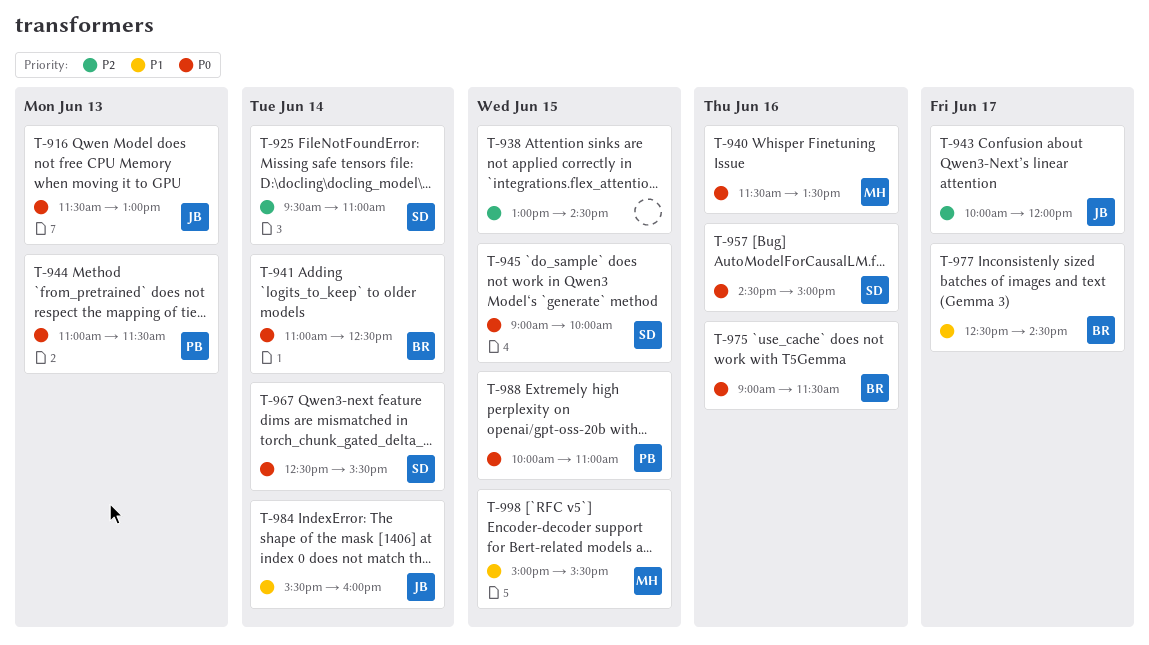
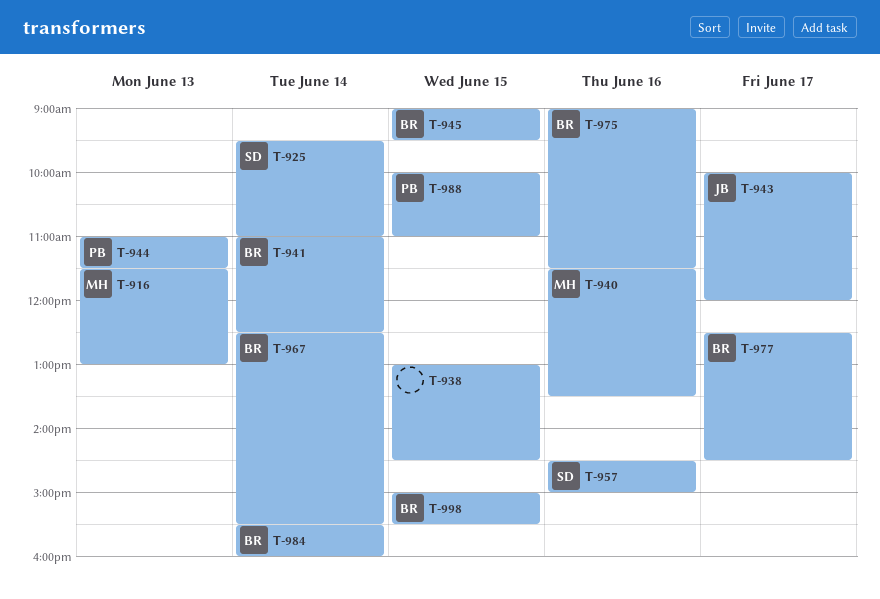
T-916, owner: JB -> MH
T-945, owner: SD -> BR
T-945, ends: 10:00 -> 09:30
T-967, owner: SD -> BR
T-984, owner: JB -> BR
T-998, owner: MH -> BR

